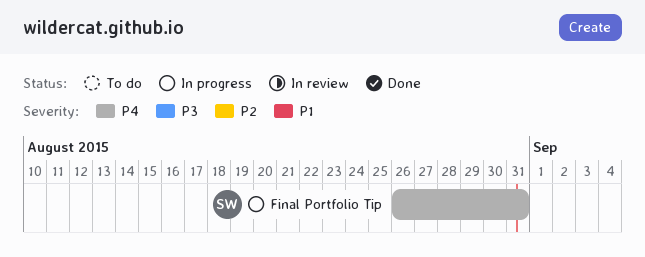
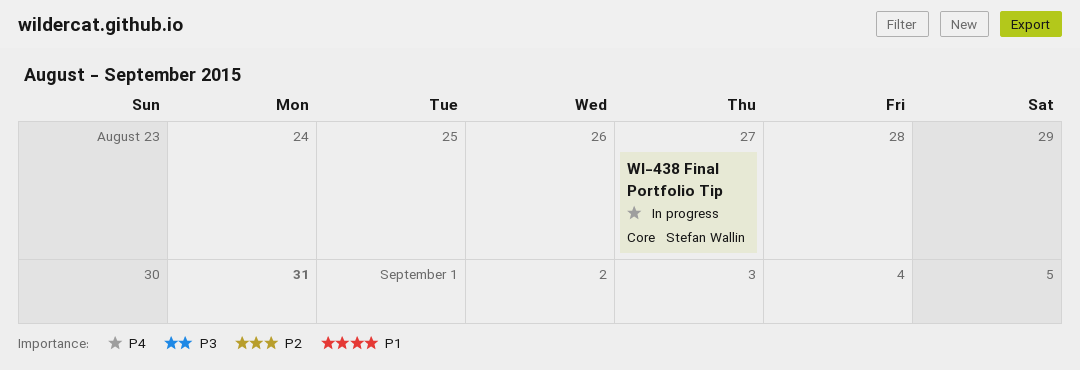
Final Portfolio Tip, due: Aug 31 -> Aug 27

